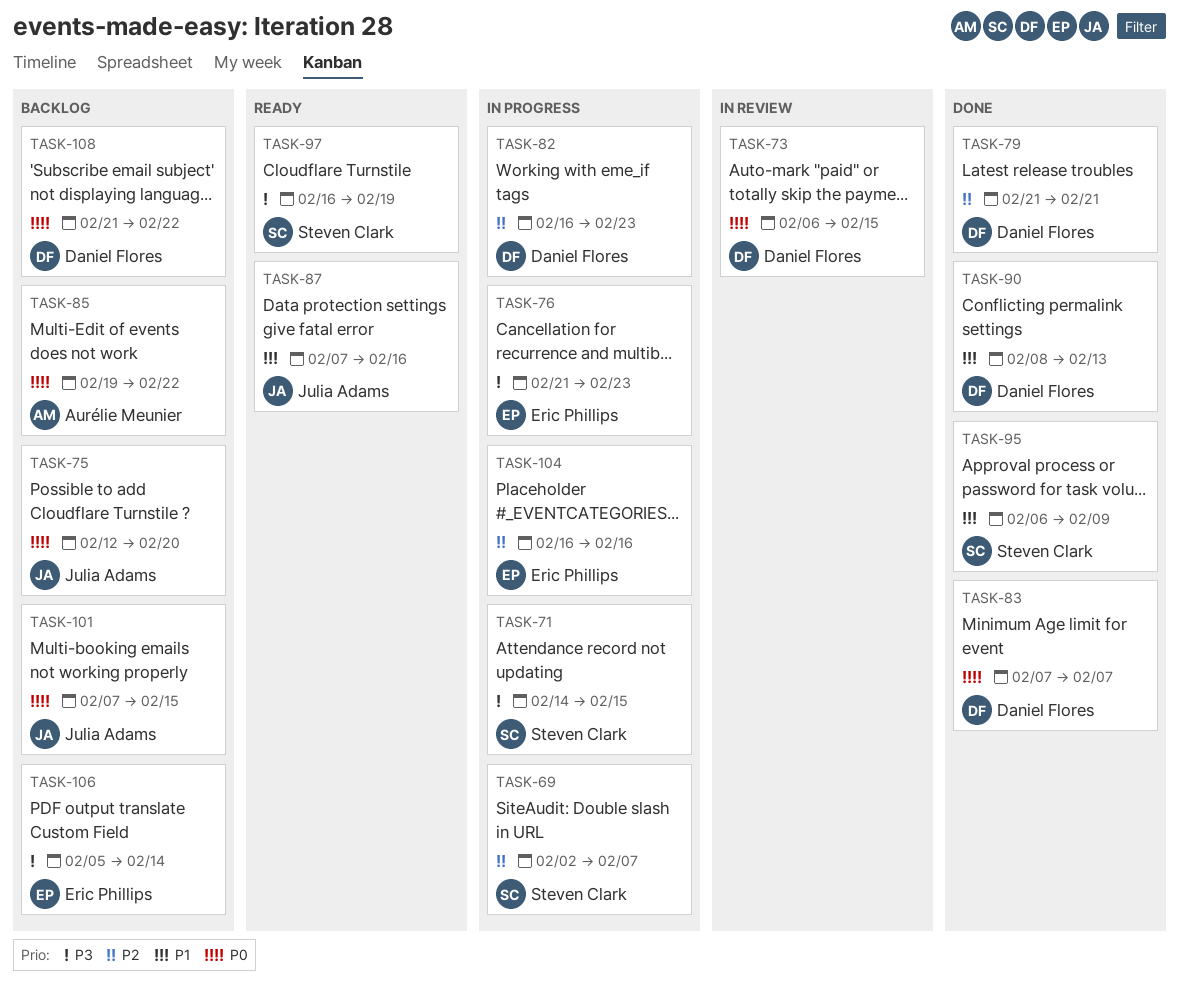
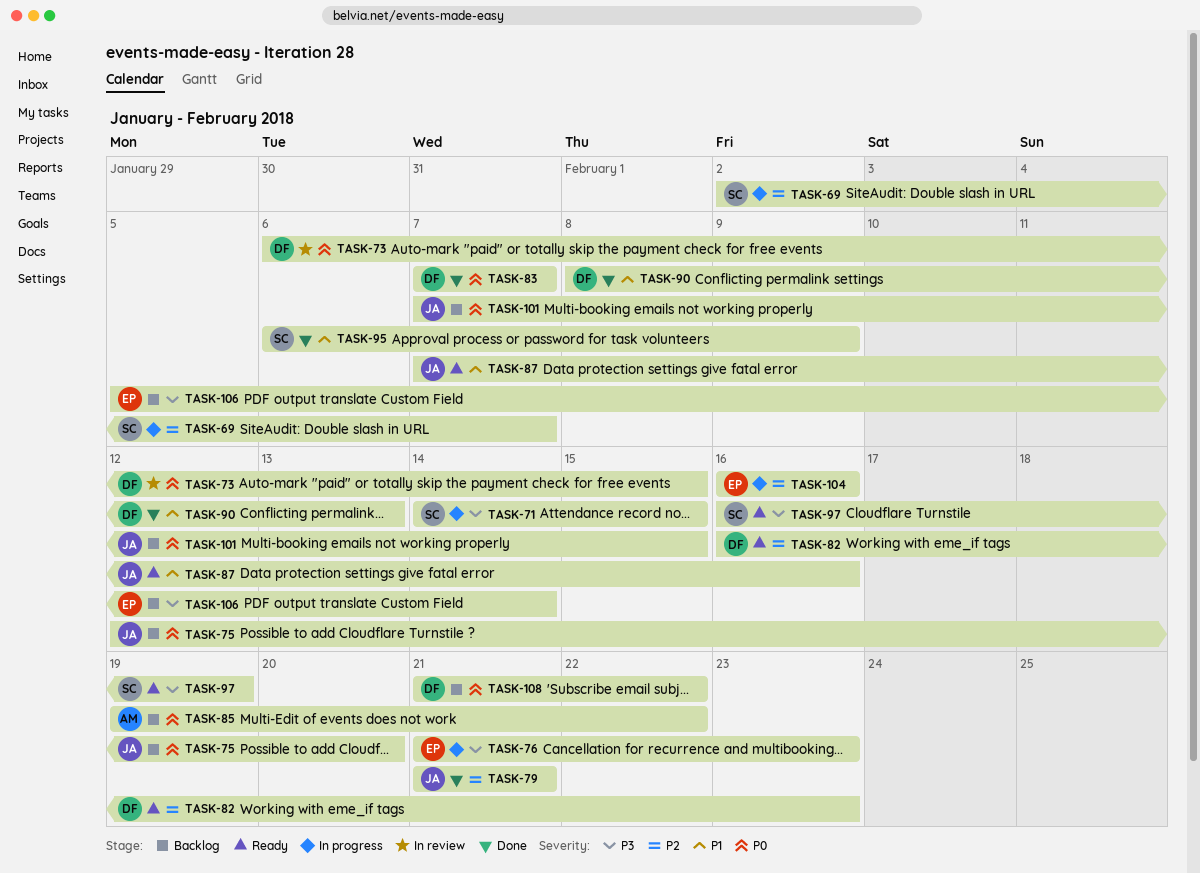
TASK-79, owner: Daniel Flores -> Julia Adams
TASK-82, status: In progress -> Ready

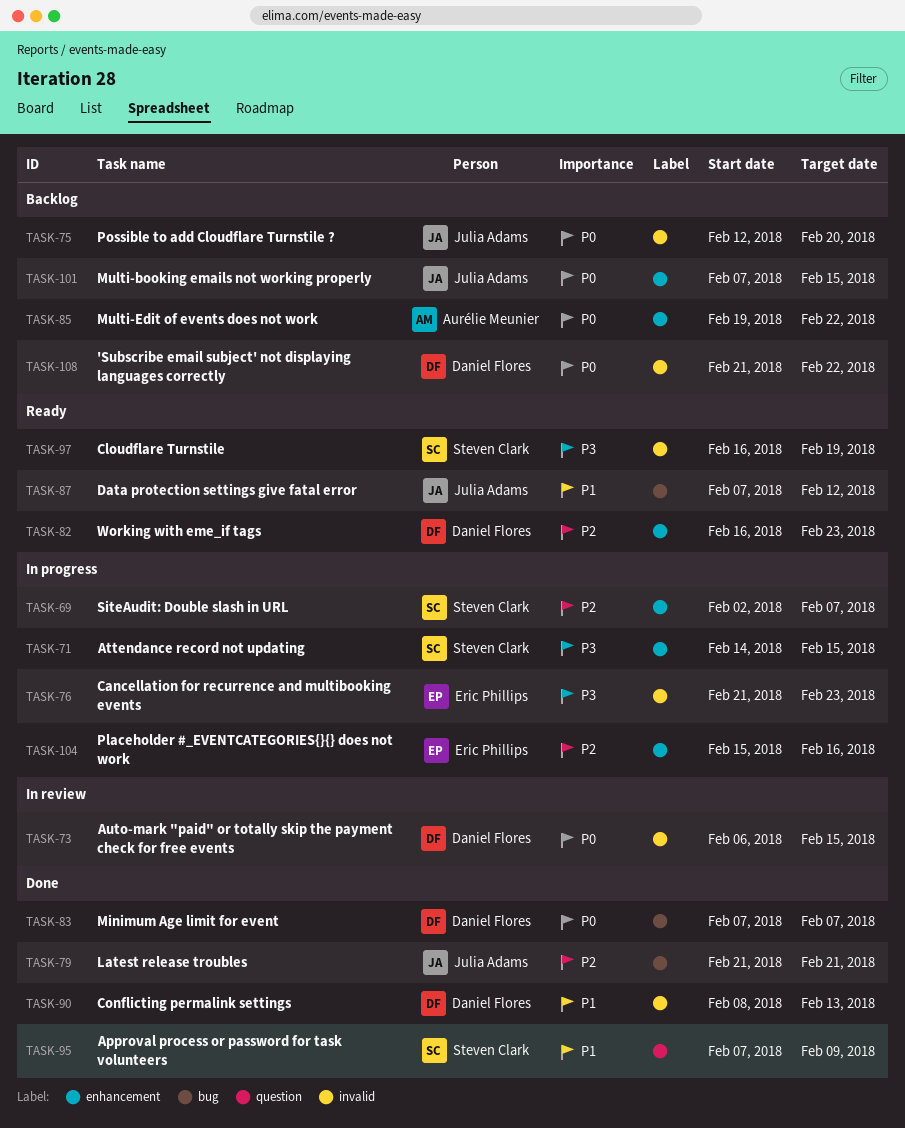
TASK-87, due: Feb 16 -> Feb 12
TASK-95, start: Feb 6 -> Feb 7
TASK-104, start: Feb 16 -> Feb 15
TASK-106: present -> none

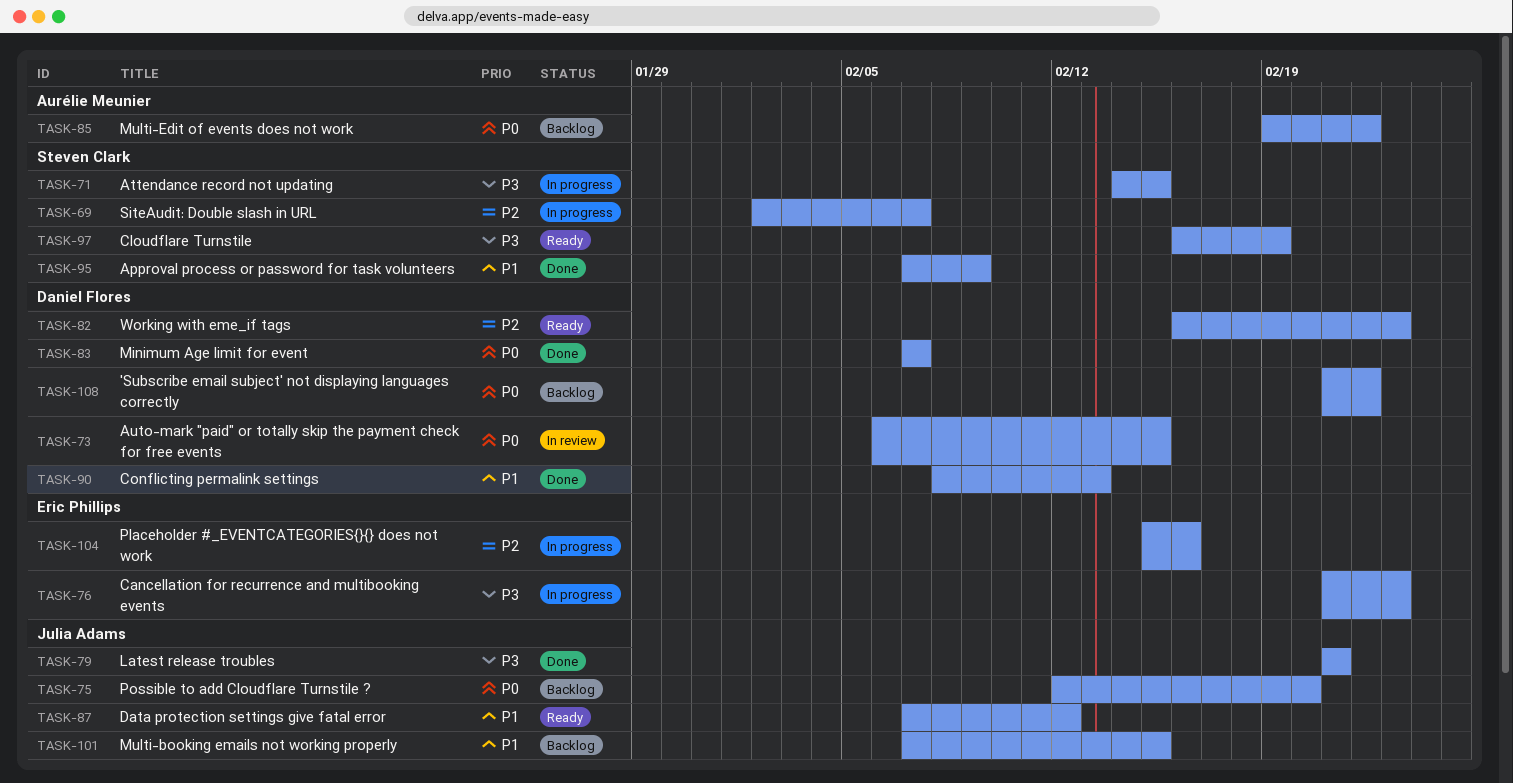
TASK-79, priority: P2 -> P3
TASK-101, priority: P0 -> P1

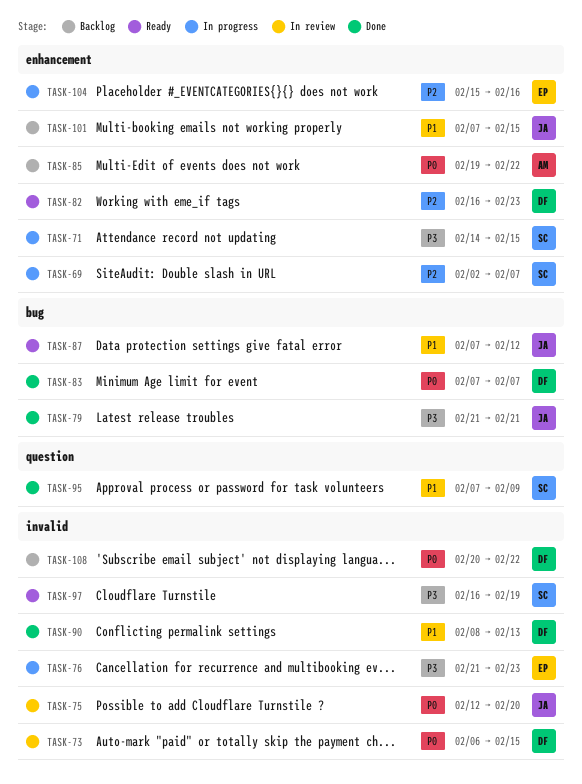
TASK-75, status: Backlog -> In review
TASK-108, start: Feb 21 -> Feb 20

